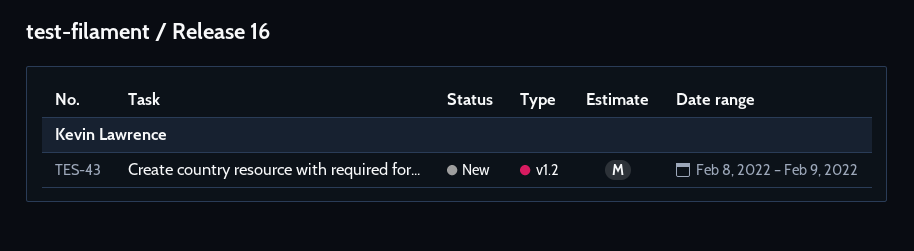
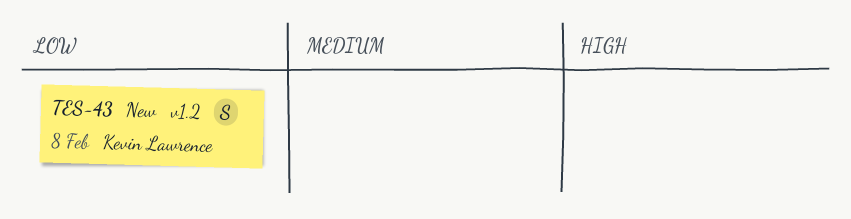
TES-43, estimate: M -> S
TES-43, due: Feb 9 -> Feb 8

